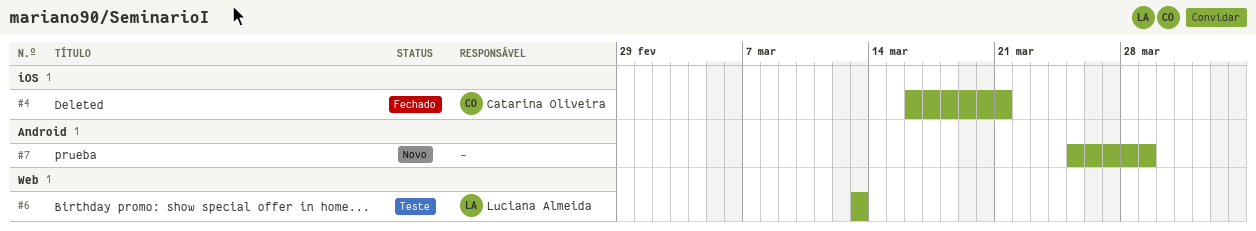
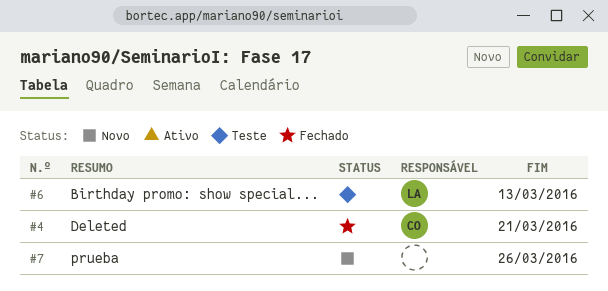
#7, due: Mar 29 -> Mar 26

